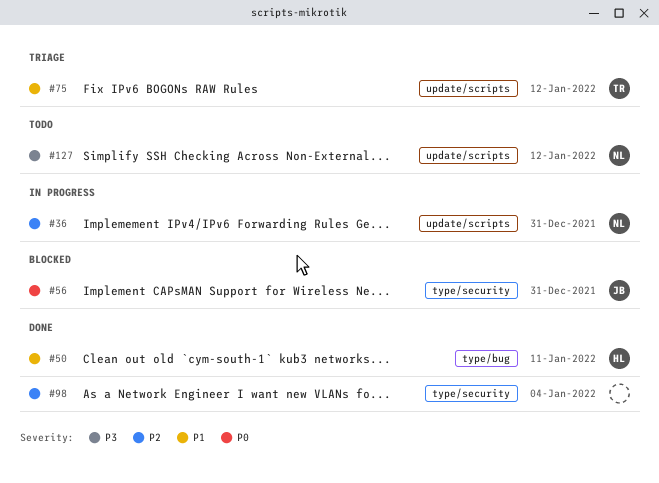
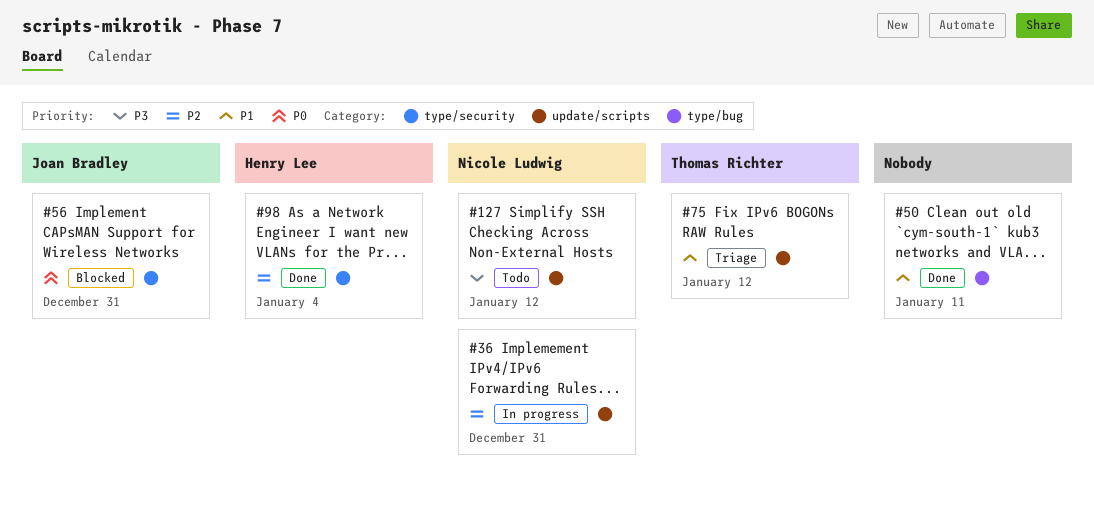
#50, owner: Henry Lee -> none
#98, owner: none -> Henry Lee

